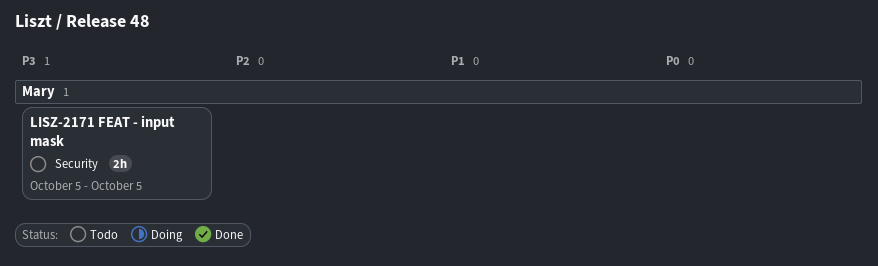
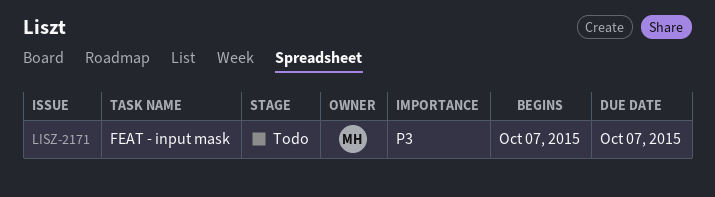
LISZ-2171, start: Oct 5 -> Oct 7
LISZ-2171, due: Oct 5 -> Oct 7

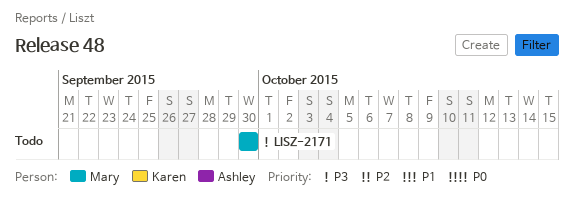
LISZ-2171, start: Oct 7 -> Sep 30
LISZ-2171, due: Oct 7 -> Sep 30

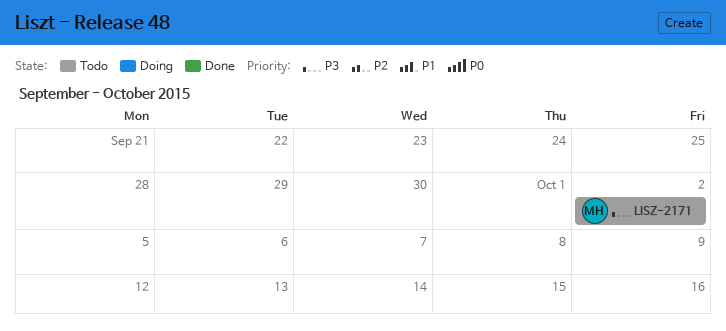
LISZ-2171, start: Sep 30 -> Oct 2
LISZ-2171, due: Sep 30 -> Oct 2

